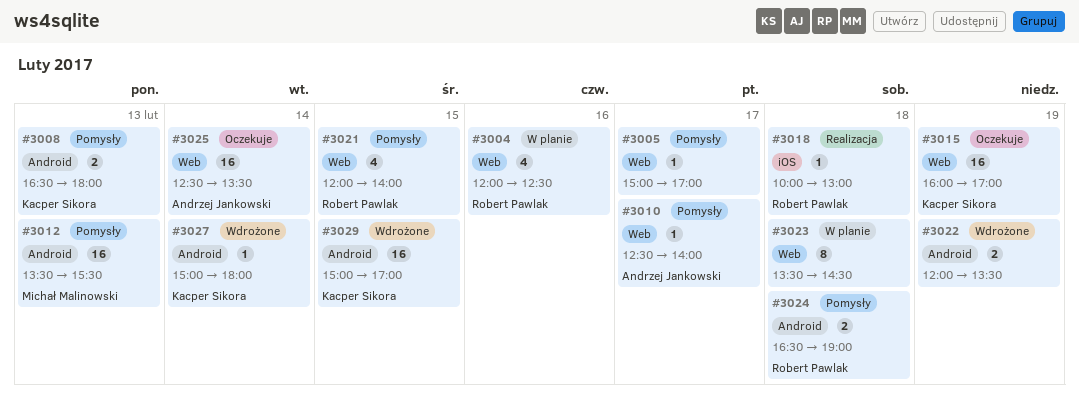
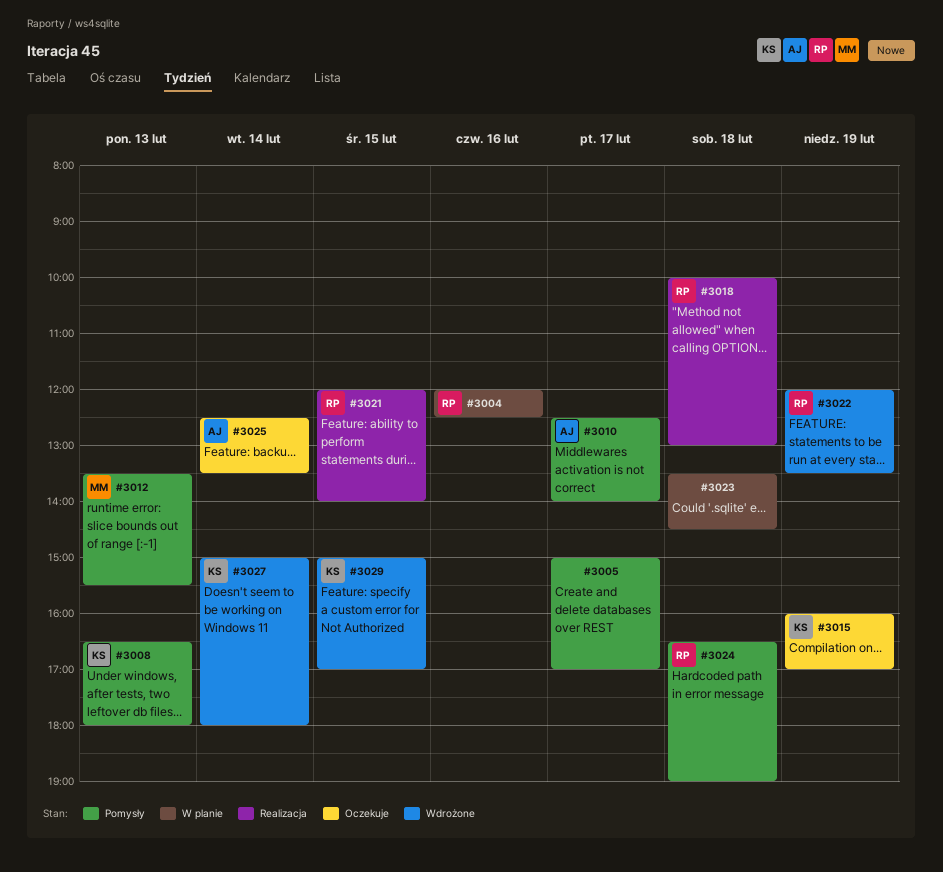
#3021, status: Pomysły -> Realizacja
#3022, owner: none -> Robert Pawlak

